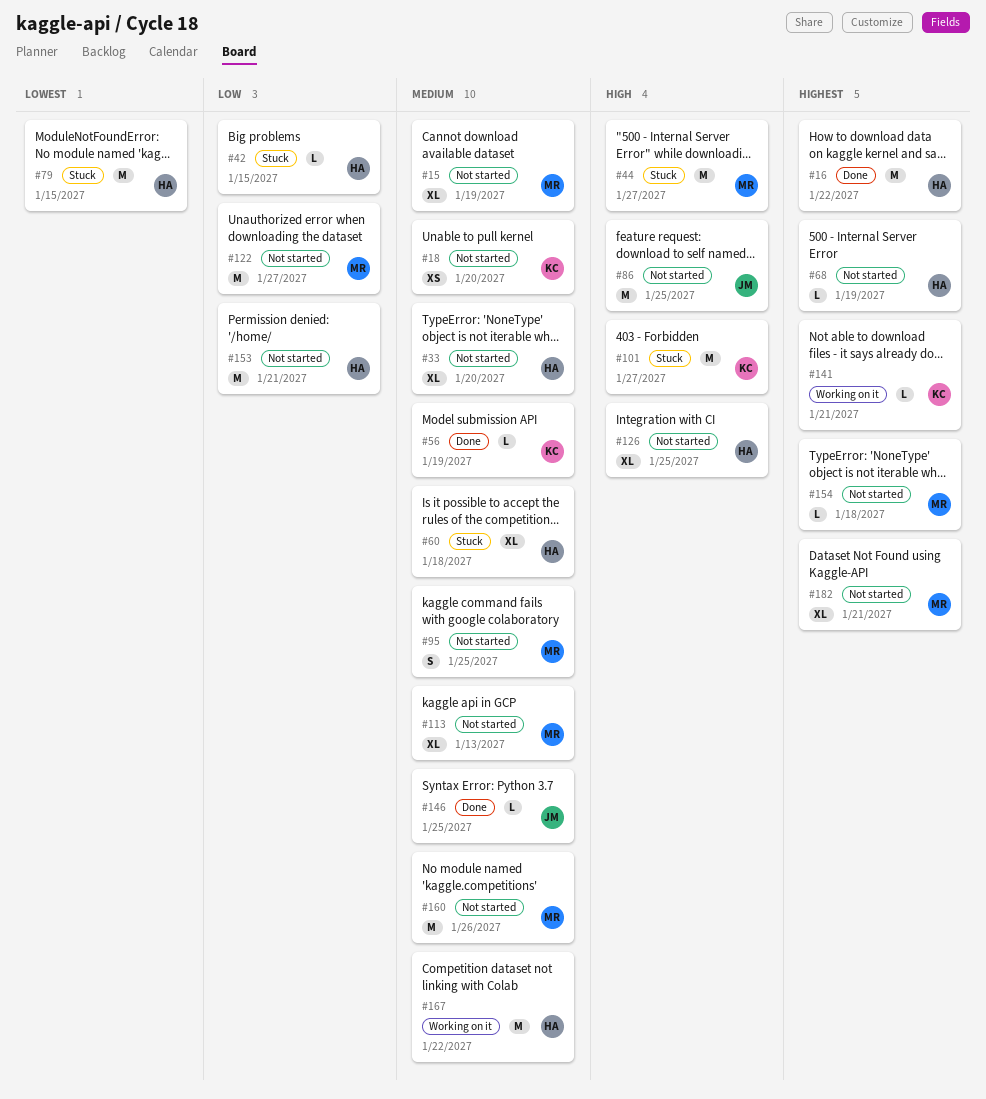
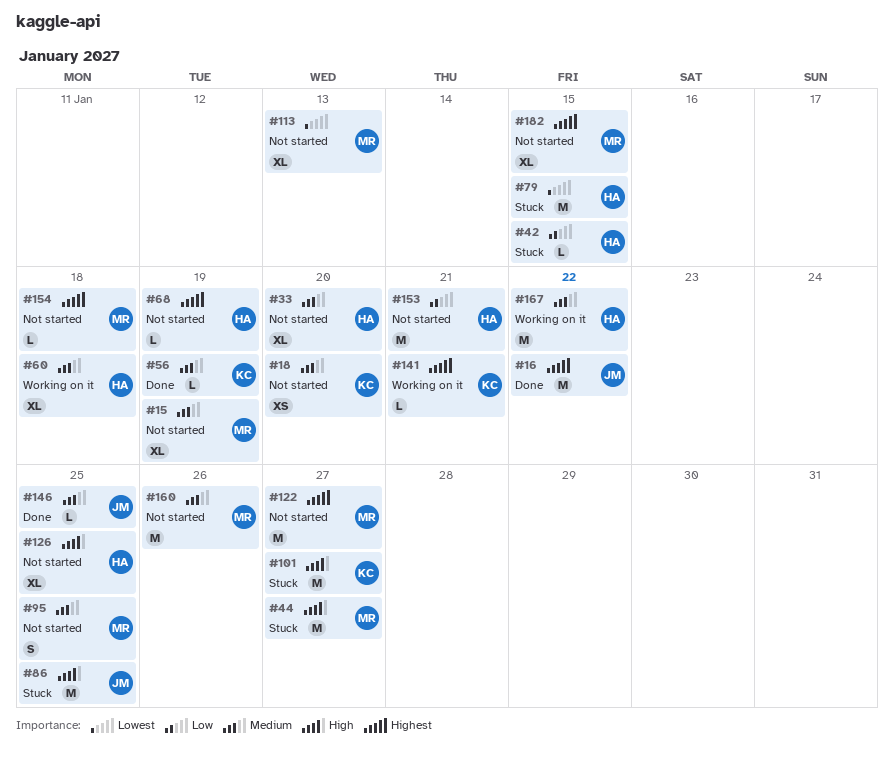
#16, owner: HA -> JM
#60, status: Stuck -> Working on it
#86, status: Not started -> Stuck
#113, priority: Medium -> Lowest
#122, priority: Low -> Highest
#182, due: Jan 21 -> Jan 15

